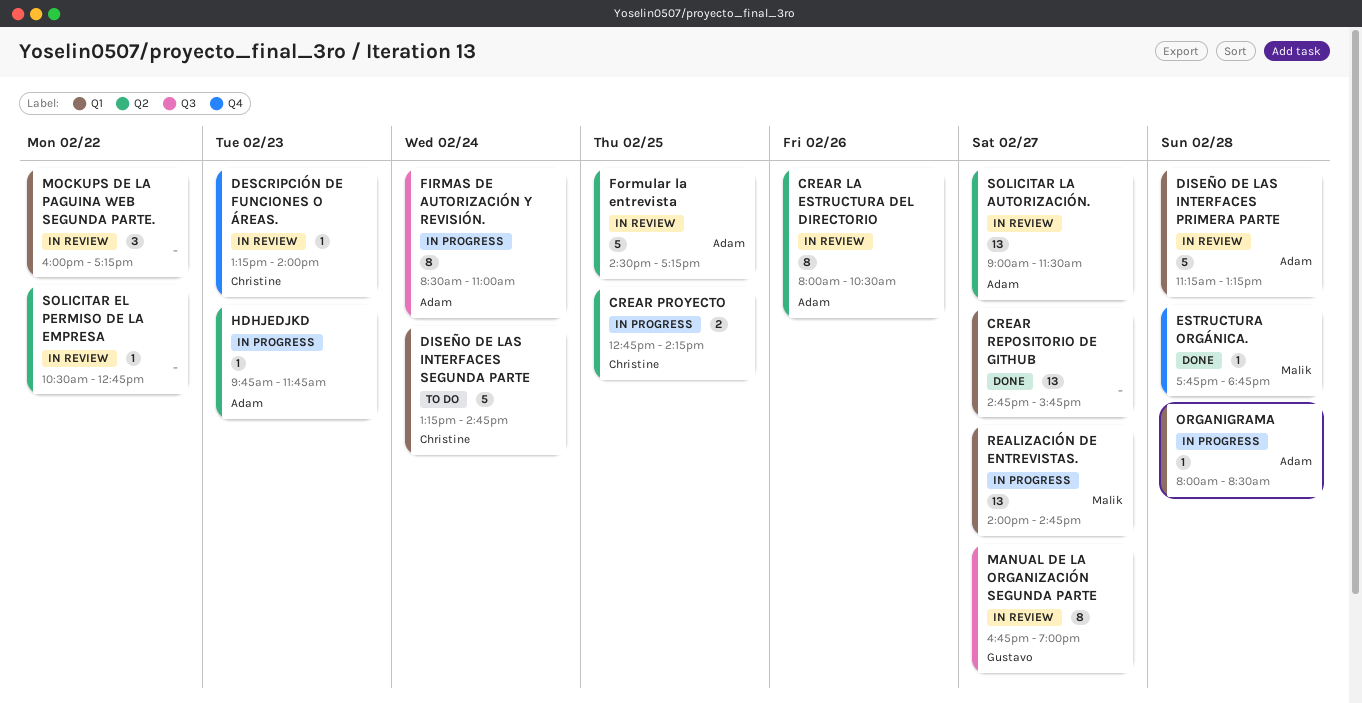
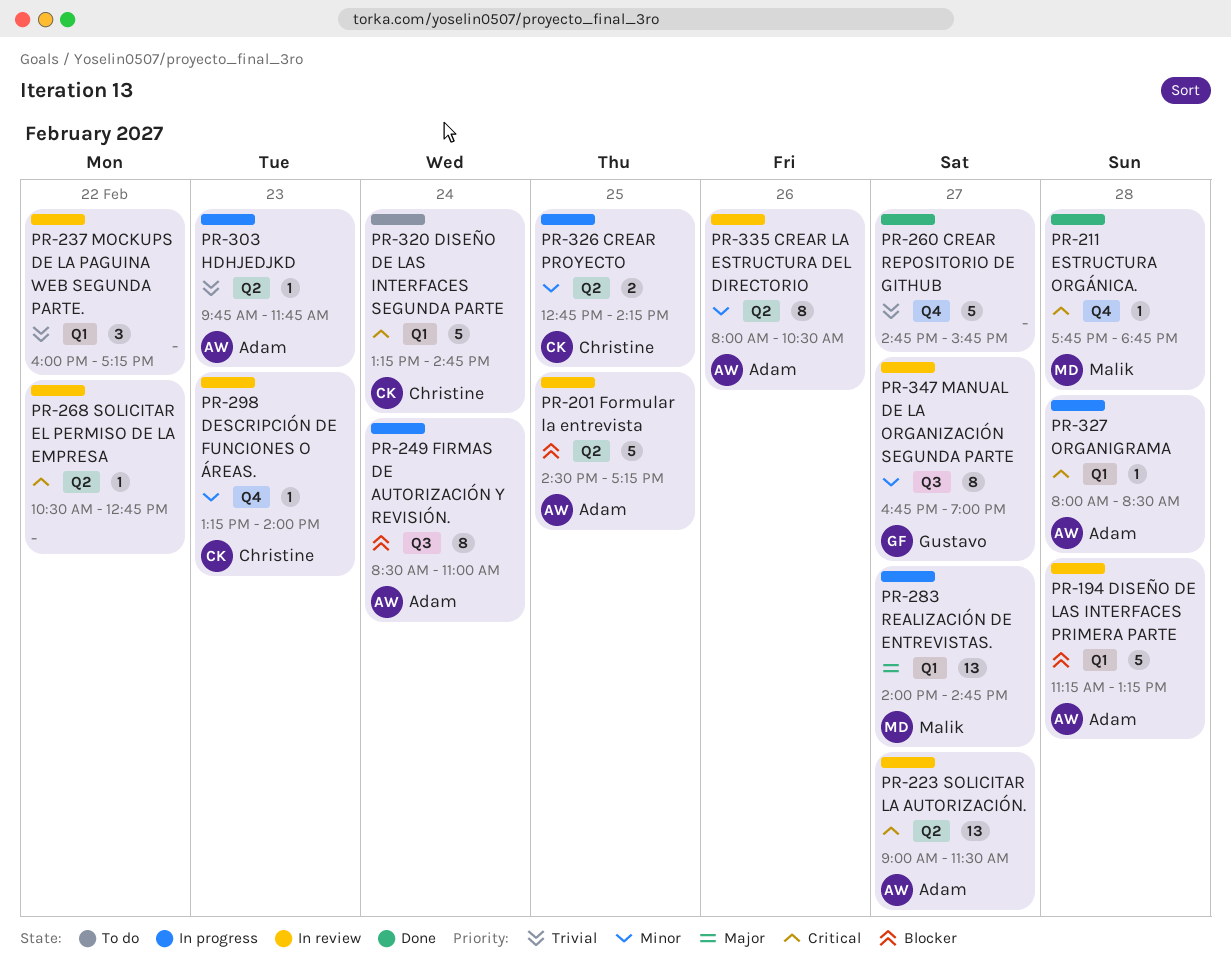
CREAR REPOSITORIO DE GITHUB, label: Q1 -> Q4
CREAR REPOSITORIO DE GITHUB, estimate: 13 -> 5

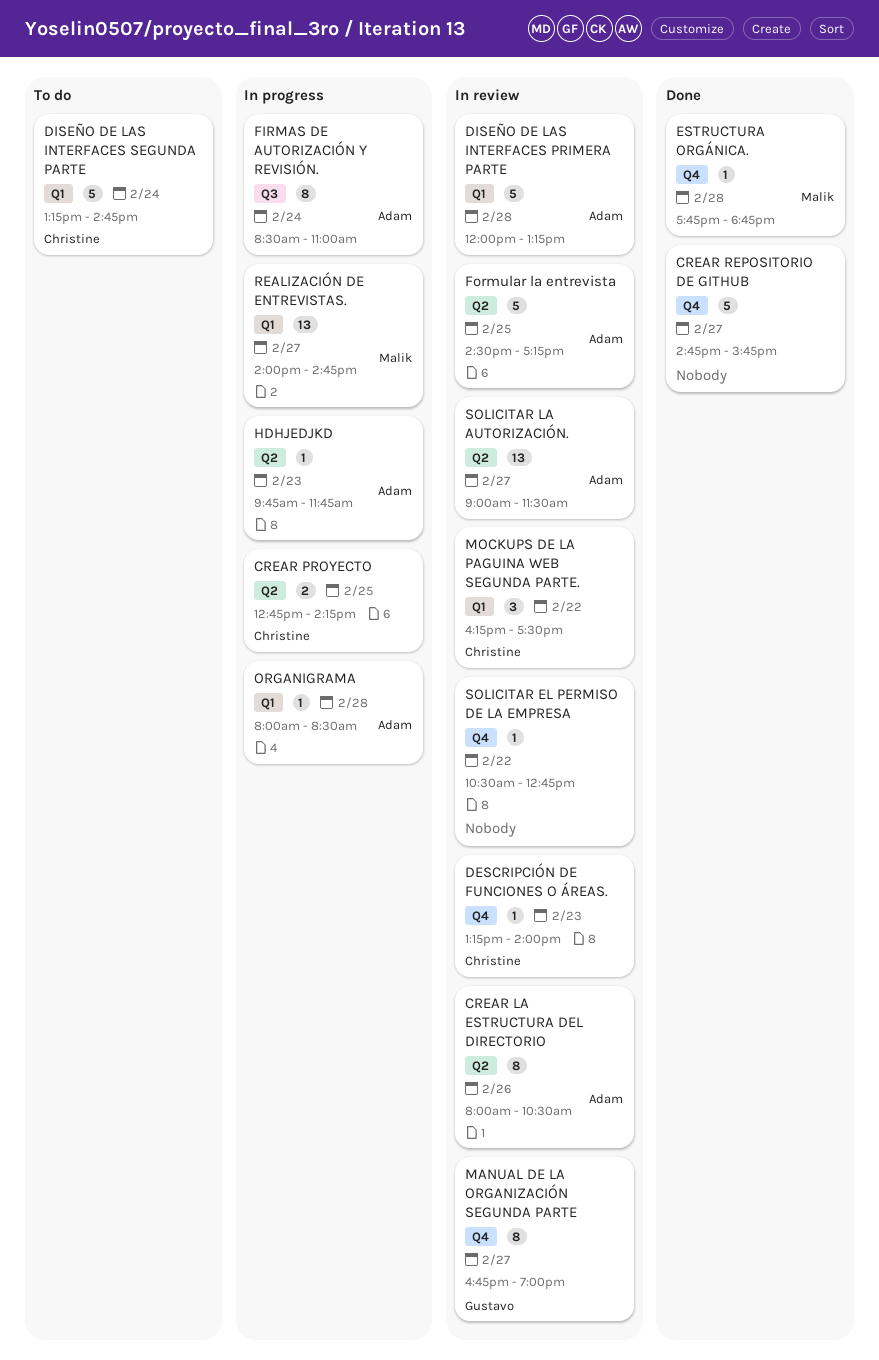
DISEÑO DE LAS INTERFACES PRIMERA PARTE, begins: 11:15 -> 12:00
MANUAL DE LA ORGANIZACIÓN SEGUNDA PARTE, label: Q3 -> Q4
MOCKUPS DE LA PAGUINA WEB SEGUNDA PARTE., owner: none -> Christine
MOCKUPS DE LA PAGUINA WEB SEGUNDA PARTE., begins: 16:00 -> 16:15
MOCKUPS DE LA PAGUINA WEB SEGUNDA PARTE., ends: 17:15 -> 17:30
SOLICITAR EL PERMISO DE LA EMPRESA, label: Q2 -> Q4

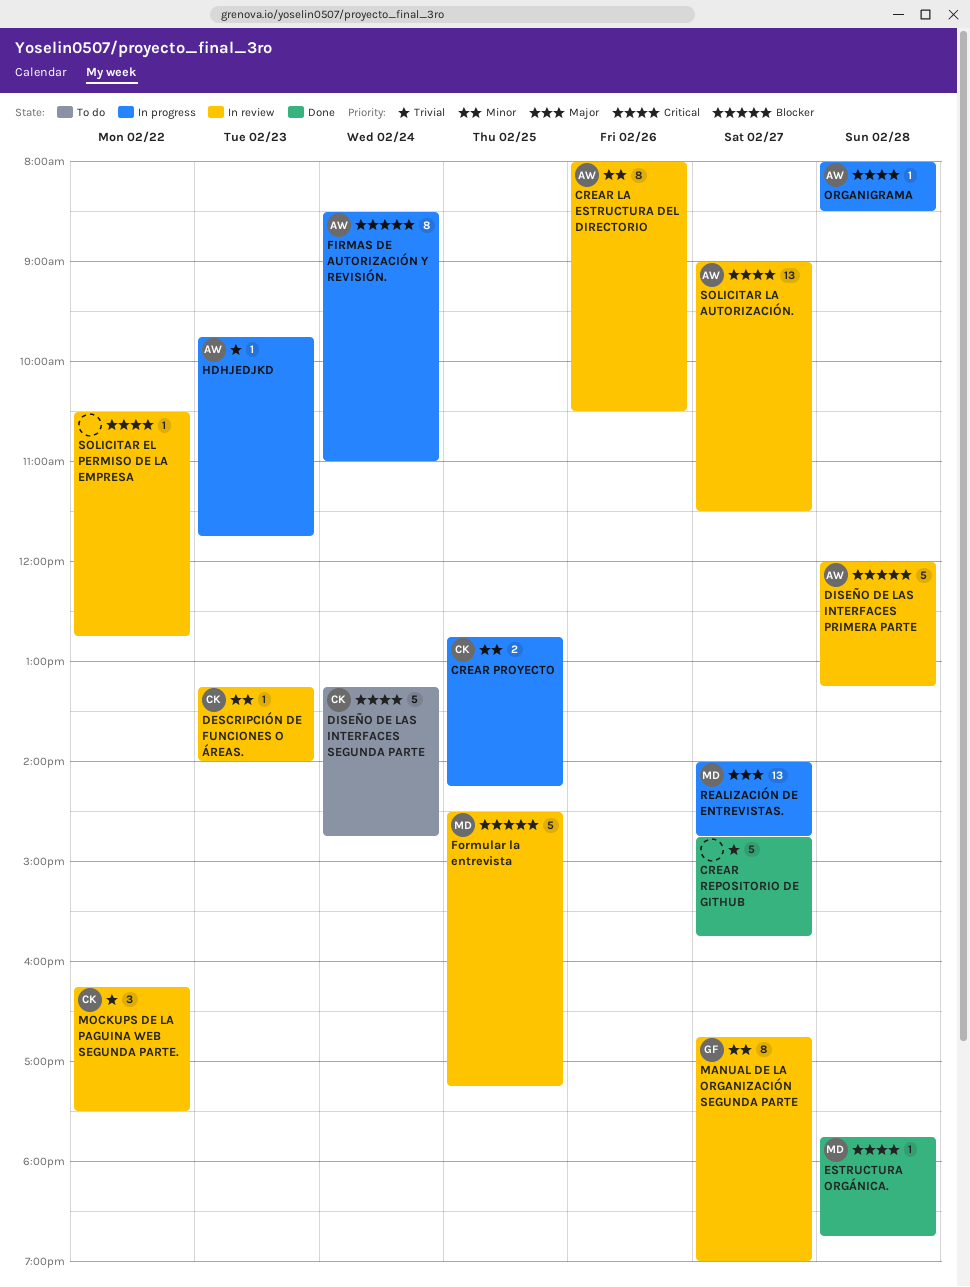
Formular la entrevista, owner: Adam -> Malik

